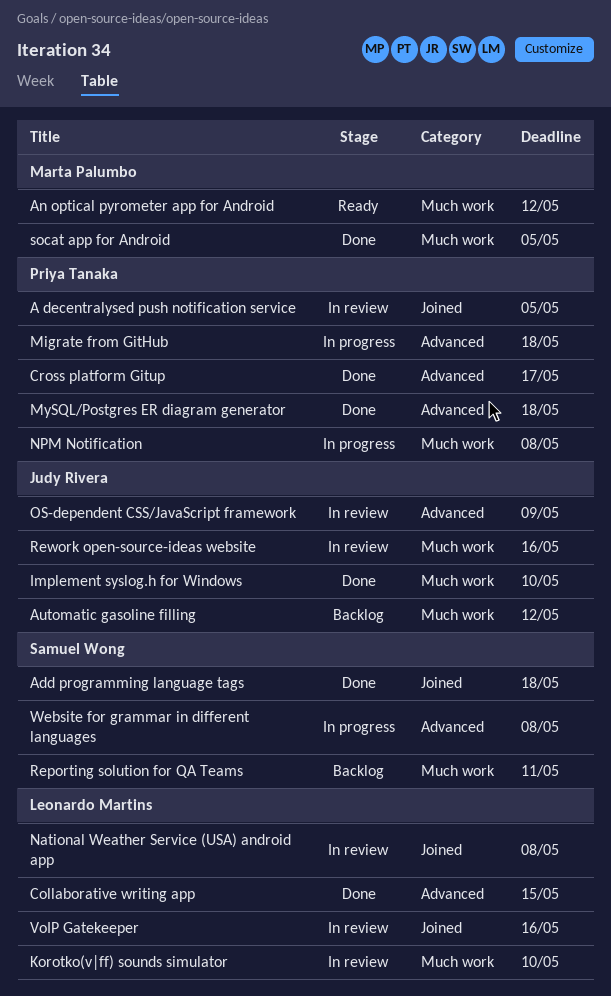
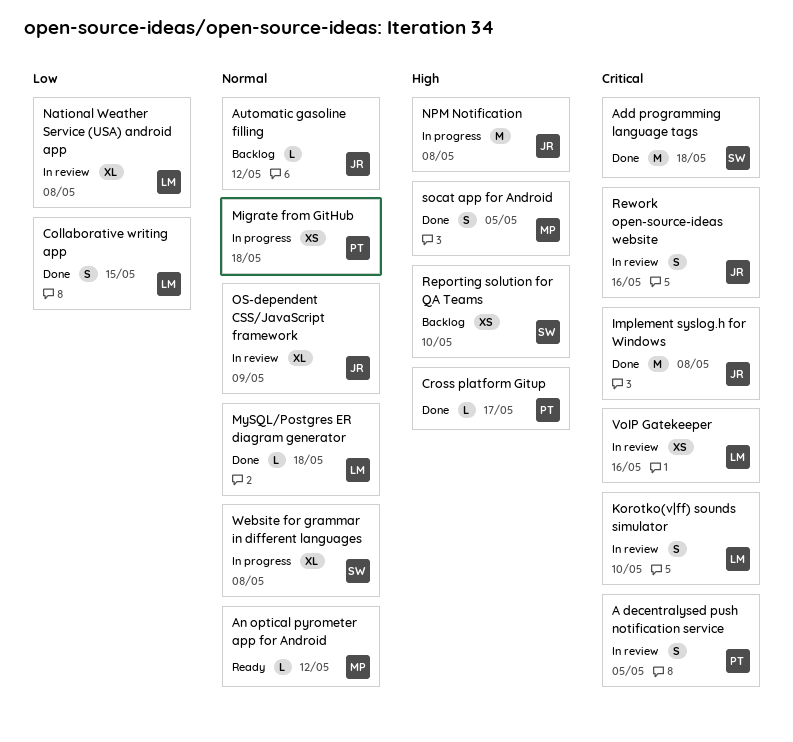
Implement syslog.h for Windows, due: May 10 -> May 8
MySQL/Postgres ER diagram generator, owner: Priya Tanaka -> Leonardo Martins
NPM Notification, owner: Priya Tanaka -> Judy Rivera
Reporting solution for QA Teams, due: May 11 -> May 10

